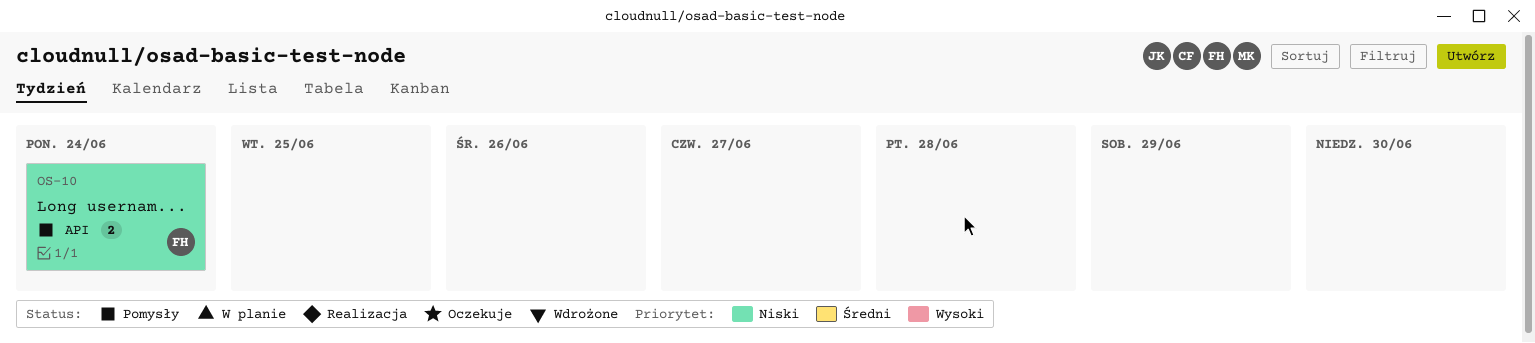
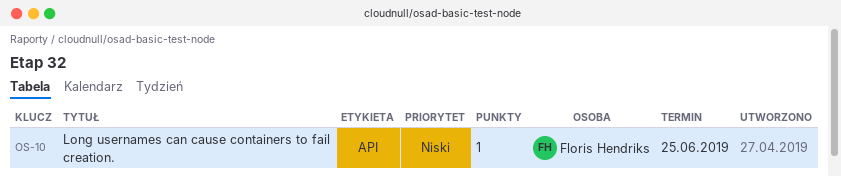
OS-10, estimate: 2 -> 1
OS-10, due: Jun 24 -> Jun 25

